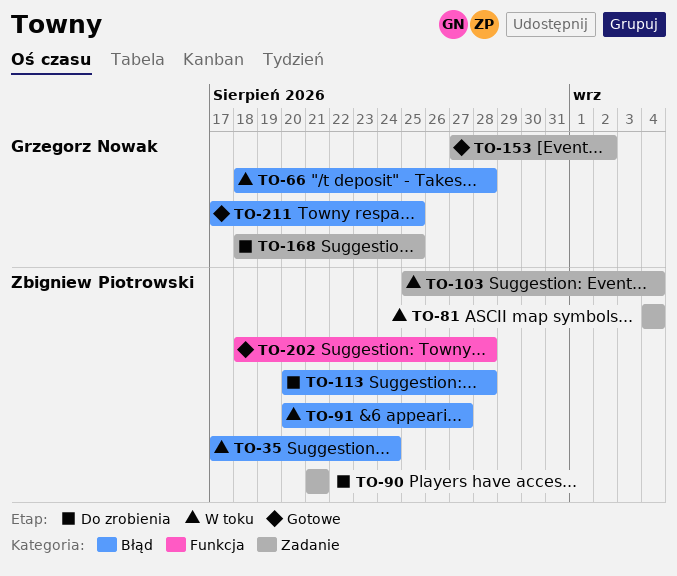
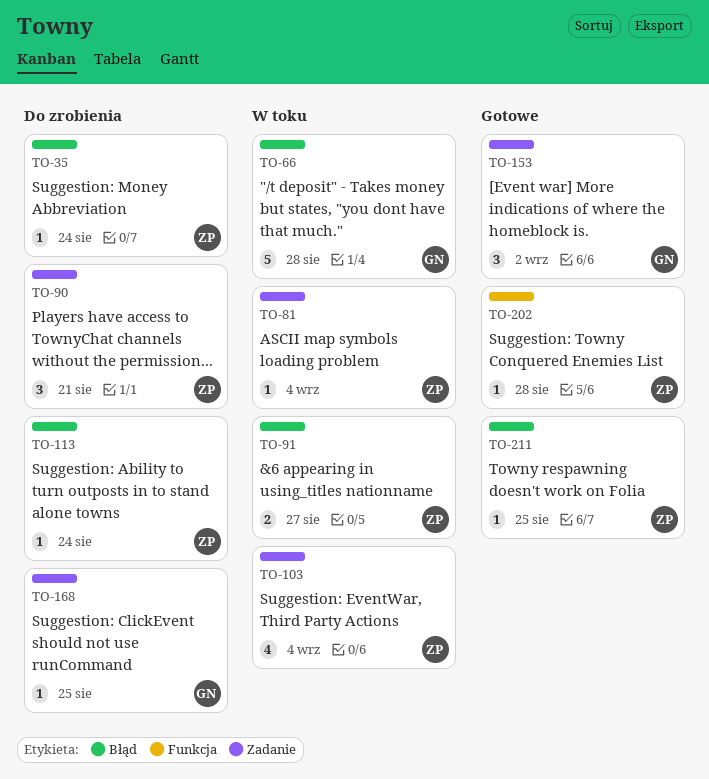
TO-35, status: W toku -> Do zrobienia
TO-113, due: Aug 28 -> Aug 24
TO-211, owner: Grzegorz Nowak -> Zbigniew Piotrowski

